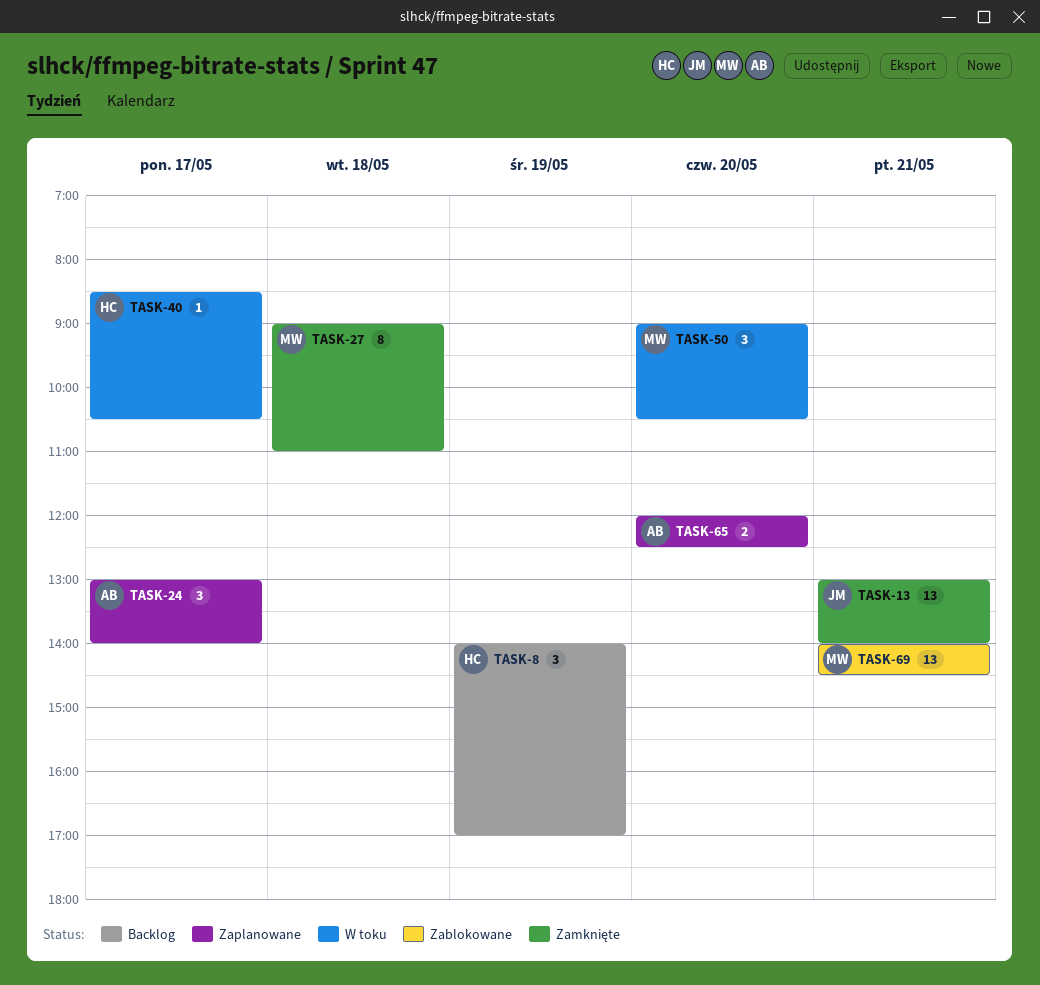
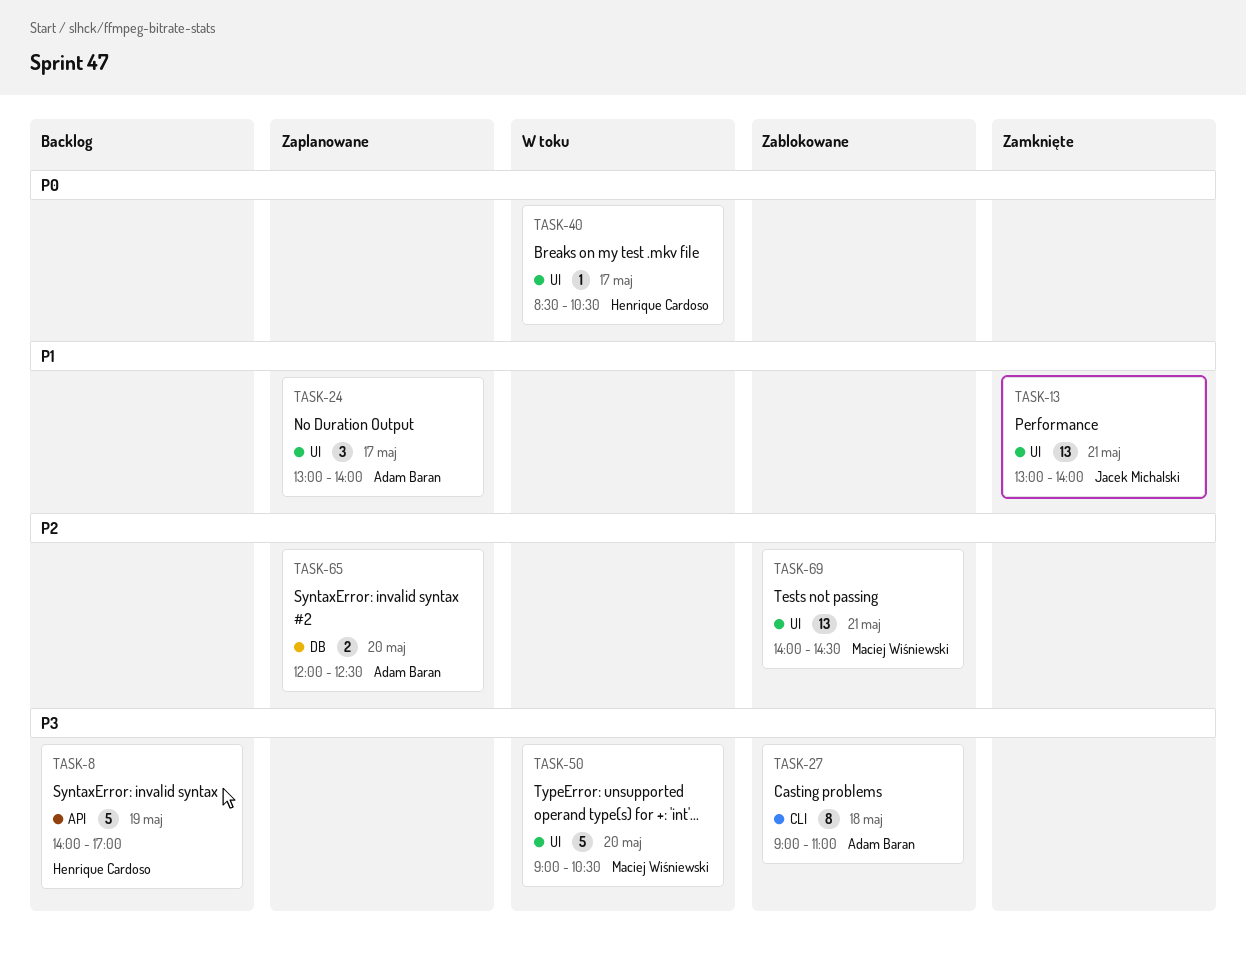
TASK-8, estimate: 3 -> 5
TASK-27, status: Zamknięte -> Zablokowane
TASK-27, owner: Maciej Wiśniewski -> Adam Baran
TASK-50, estimate: 3 -> 5

